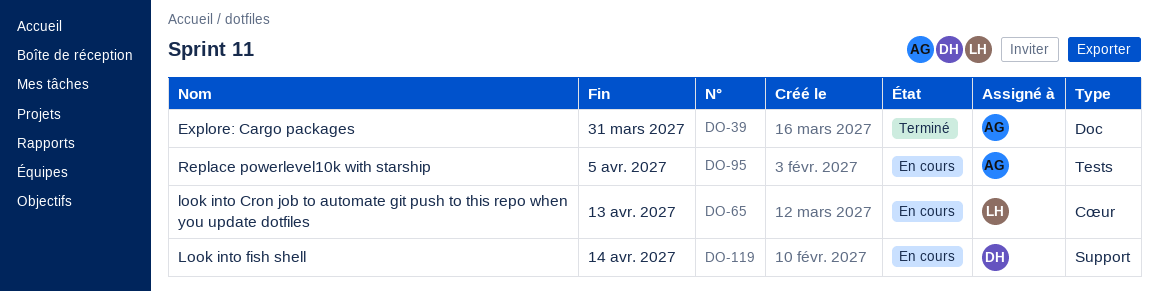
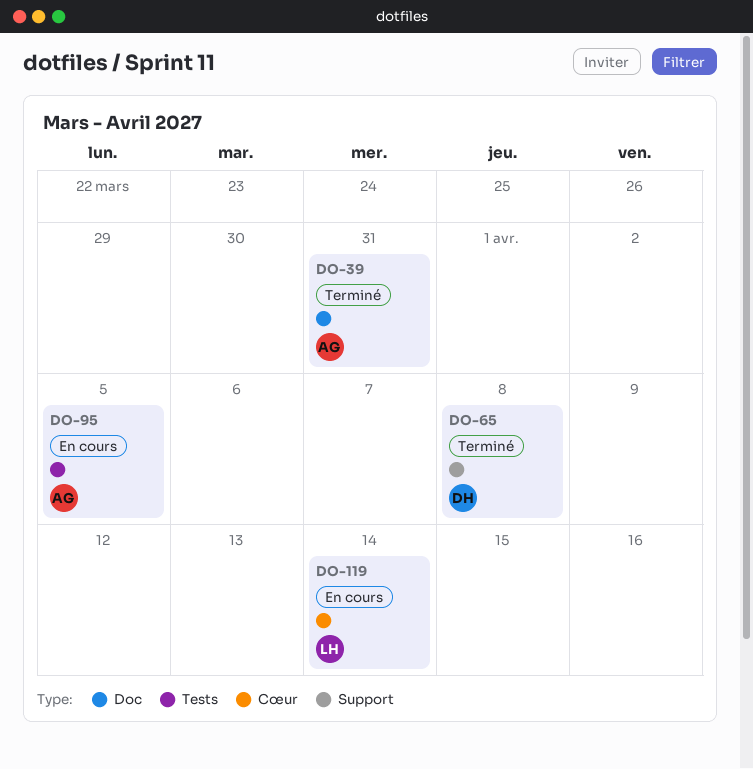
DO-65, status: En cours -> Terminé
DO-65, owner: LH -> DH
DO-65, label: Cœur -> Support
DO-65, due: Apr 13 -> Apr 8
DO-119, owner: DH -> LH
DO-119, label: Support -> Cœur

